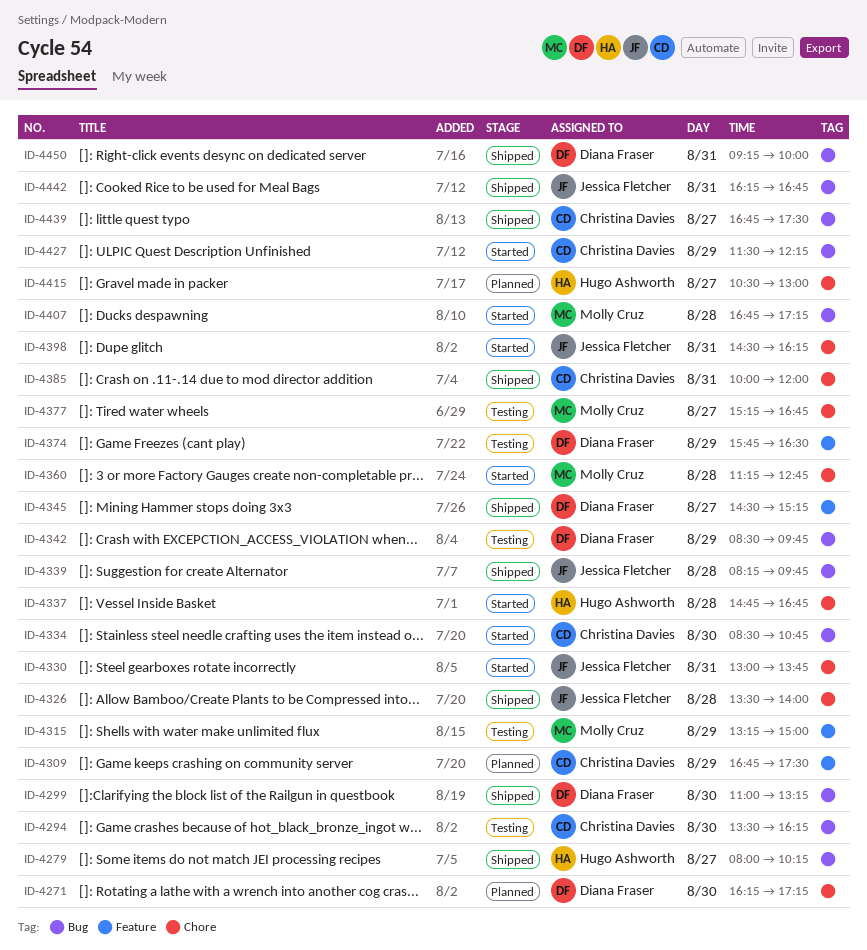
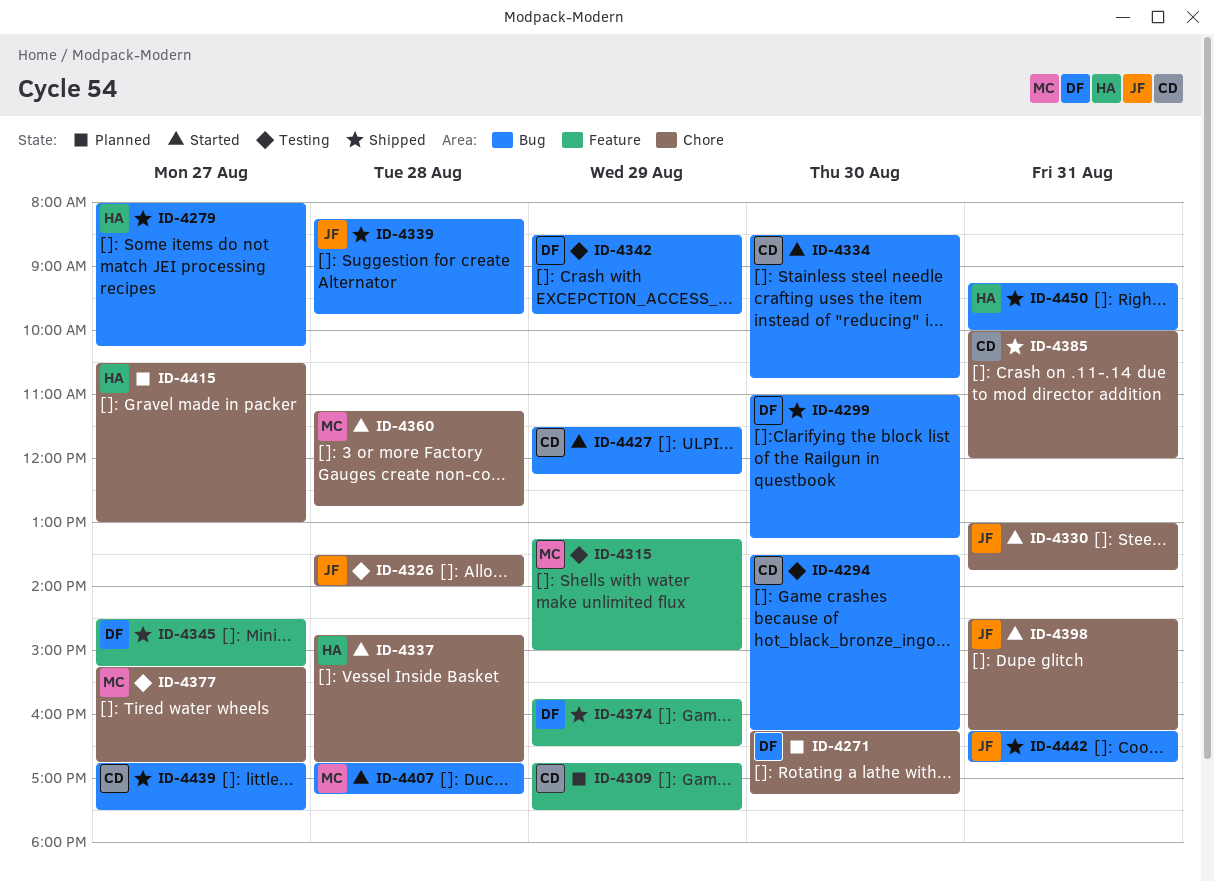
ID-4326, status: Shipped -> Testing
ID-4374, status: Testing -> Shipped
ID-4450, owner: Diana Fraser -> Hugo Ashworth

